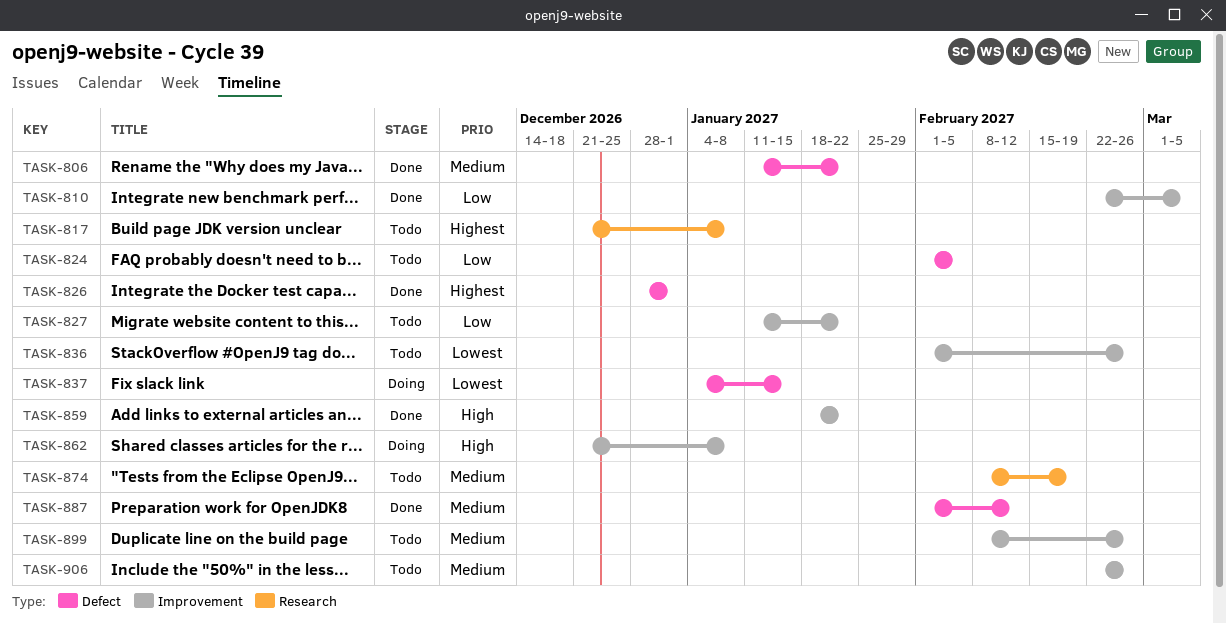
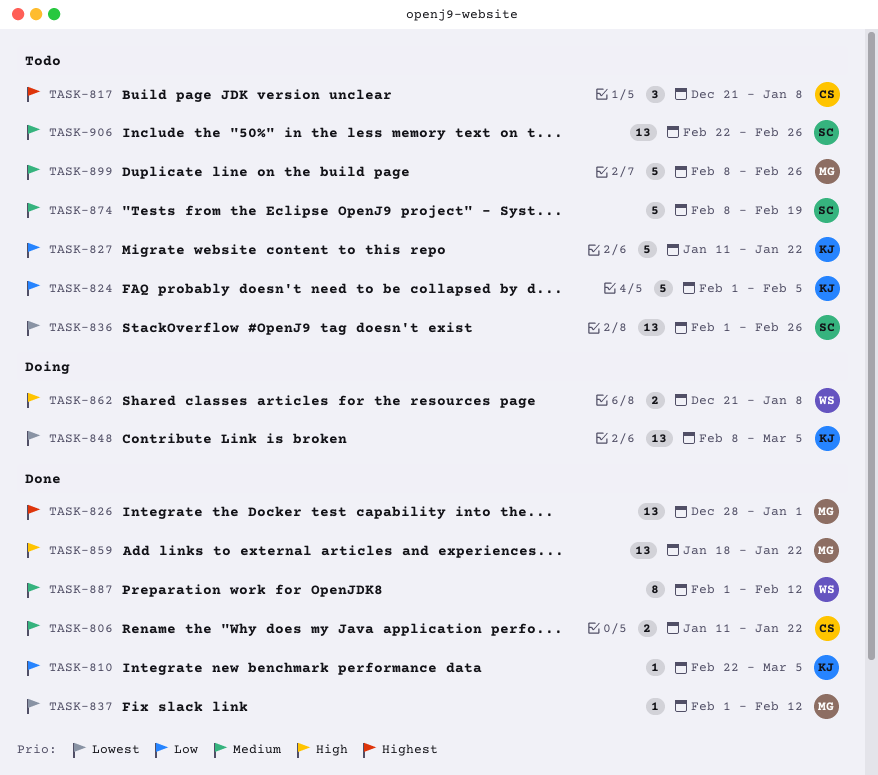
TASK-837, status: Doing -> Done
TASK-837, start: Jan 4 -> Feb 1
TASK-837, due: Jan 15 -> Feb 12
TASK-848: none -> present

